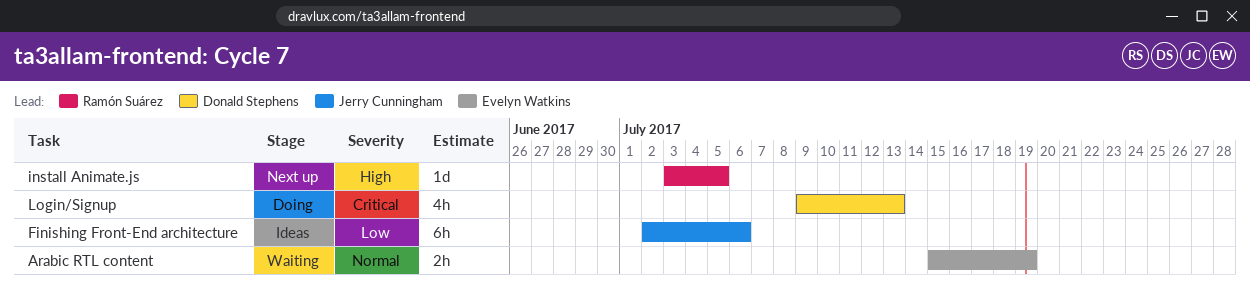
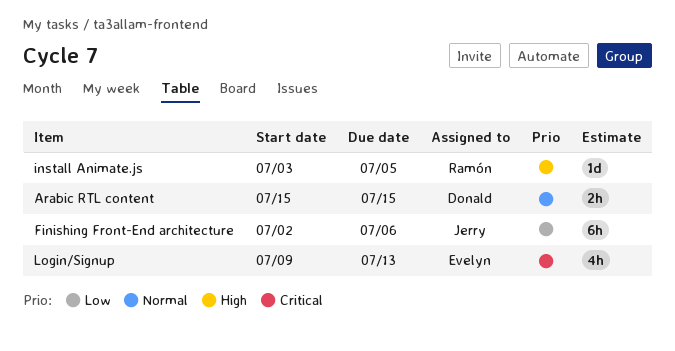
Arabic RTL content, owner: Evelyn Watkins -> Donald Stephens
Arabic RTL content, due: Jul 19 -> Jul 15
Login/Signup, owner: Donald Stephens -> Evelyn Watkins

